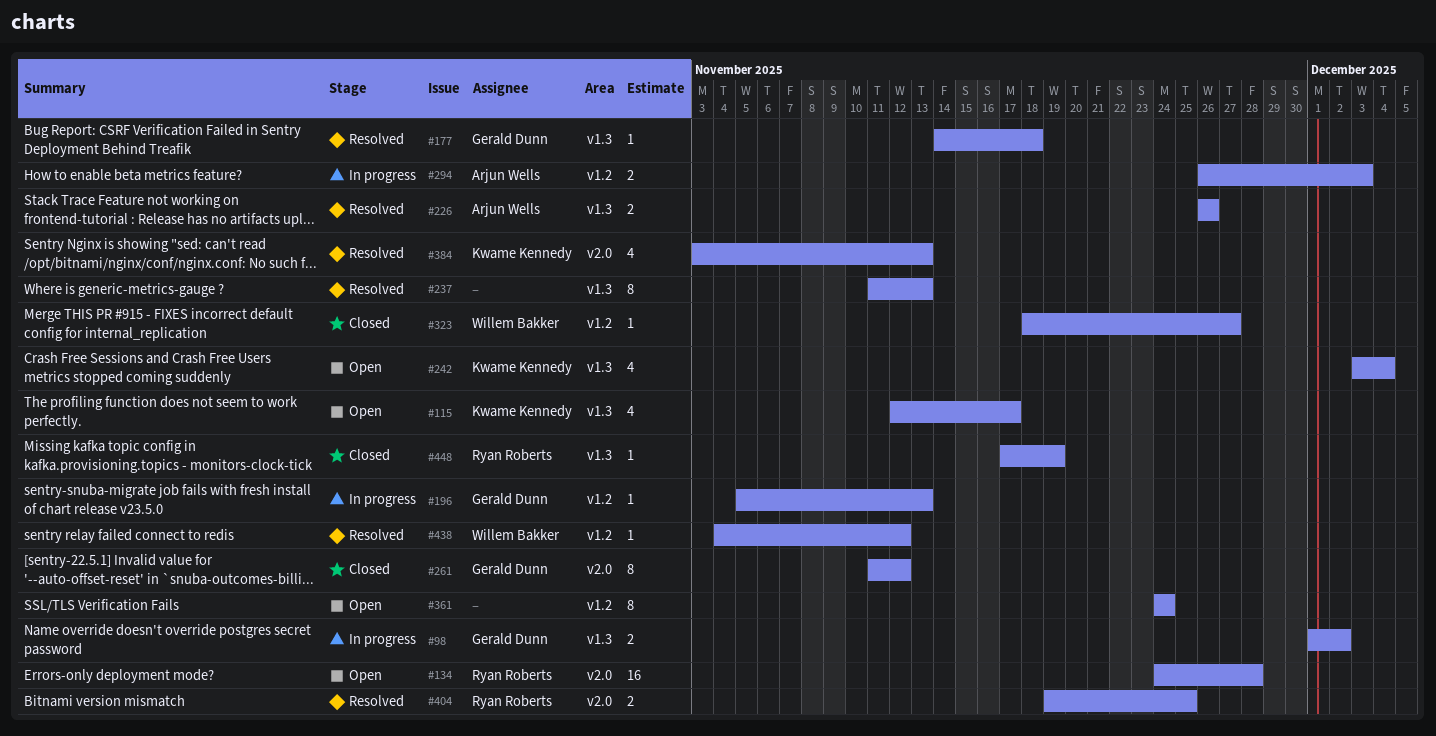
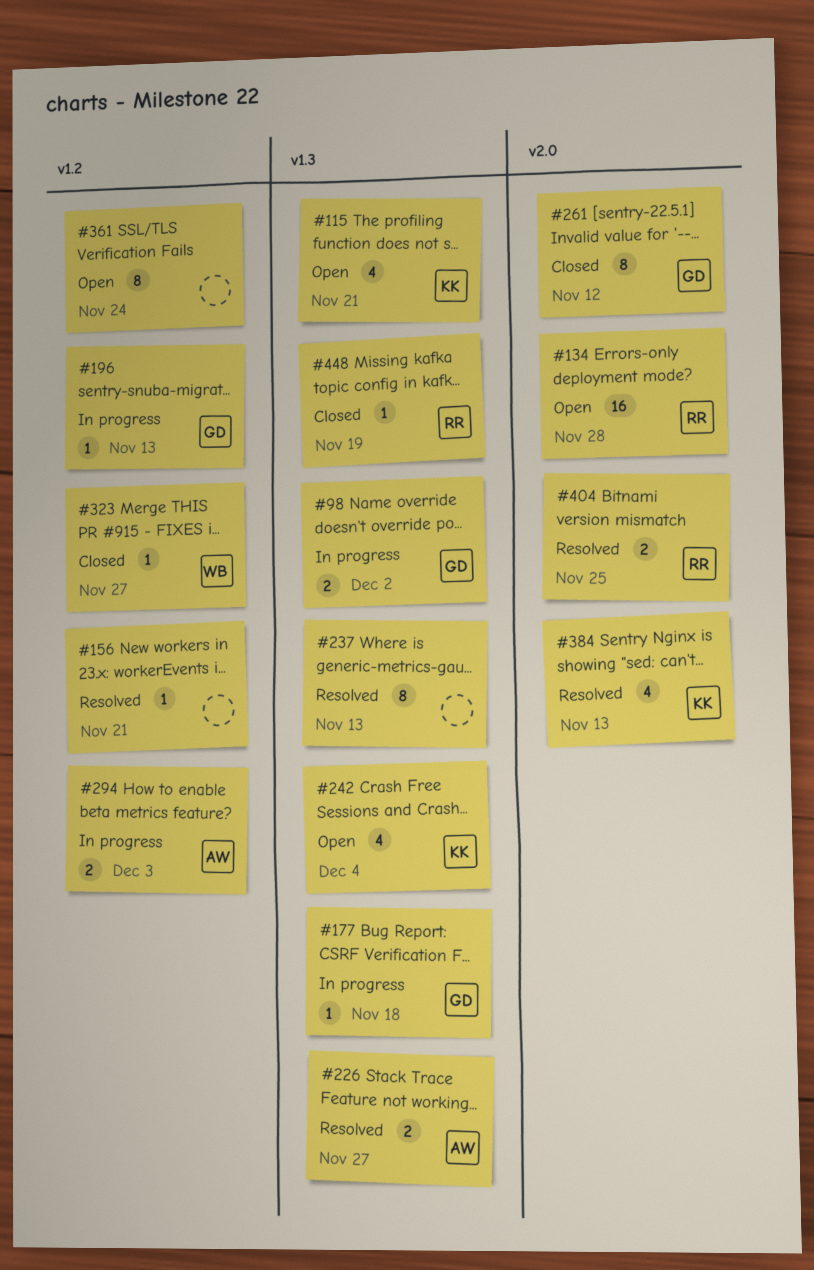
#115, due: Nov 17 -> Nov 21
#156: none -> present
#177, status: Resolved -> In progress
#226, due: Nov 26 -> Nov 27
#438: present -> none

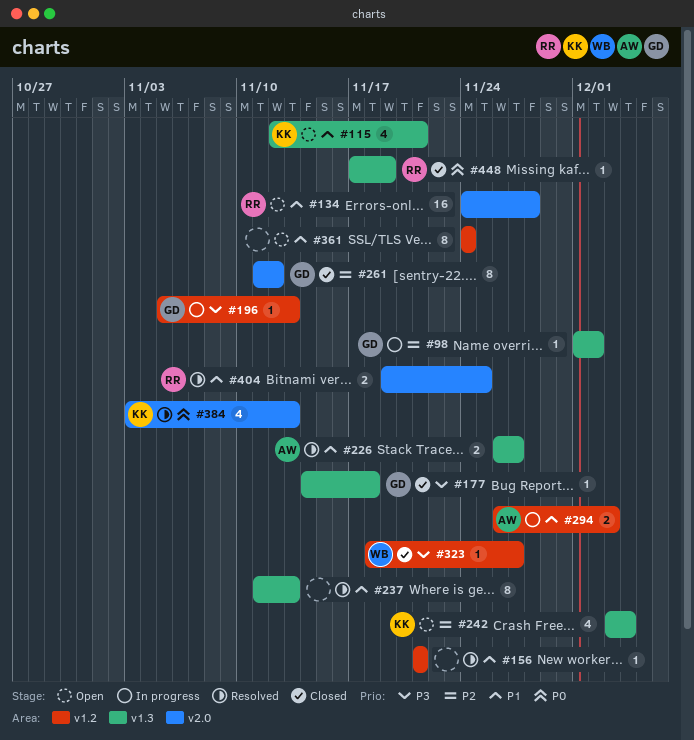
#98, estimate: 2 -> 1
#177, status: In progress -> Closed

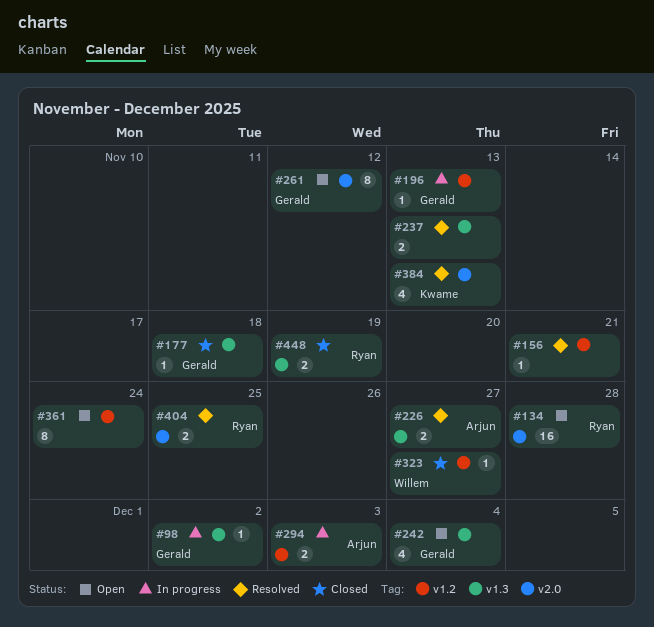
#115: present -> none
#237, estimate: 8 -> 2
#242, owner: Kwame -> Gerald
#261, status: Closed -> Open
#448, estimate: 1 -> 2

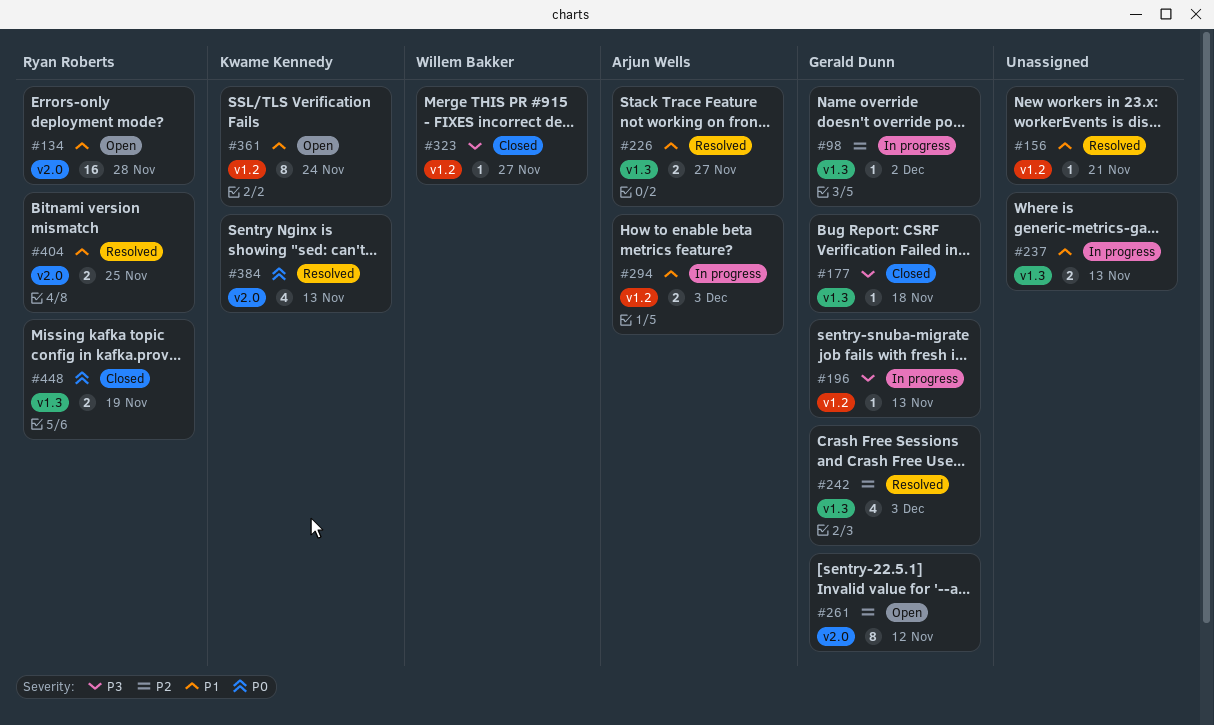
#237, status: Resolved -> In progress
#242, status: Open -> Resolved
#242, due: Dec 4 -> Dec 3
#361, owner: none -> Kwame Kennedy

